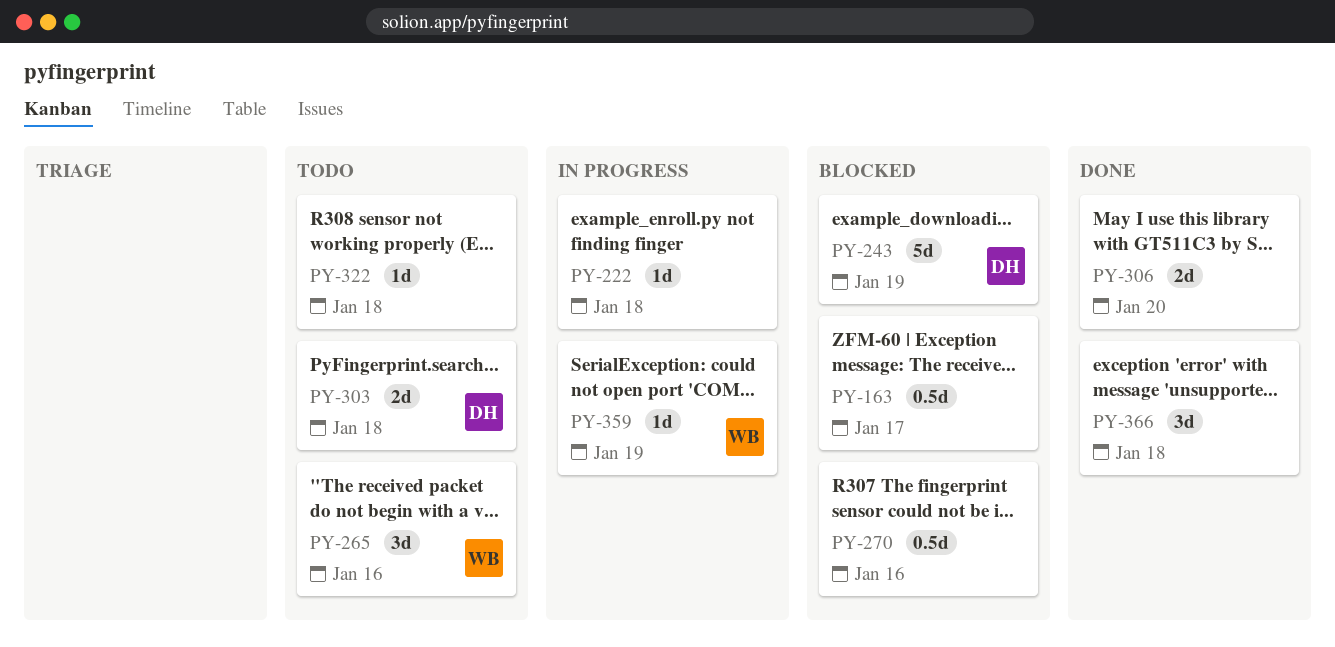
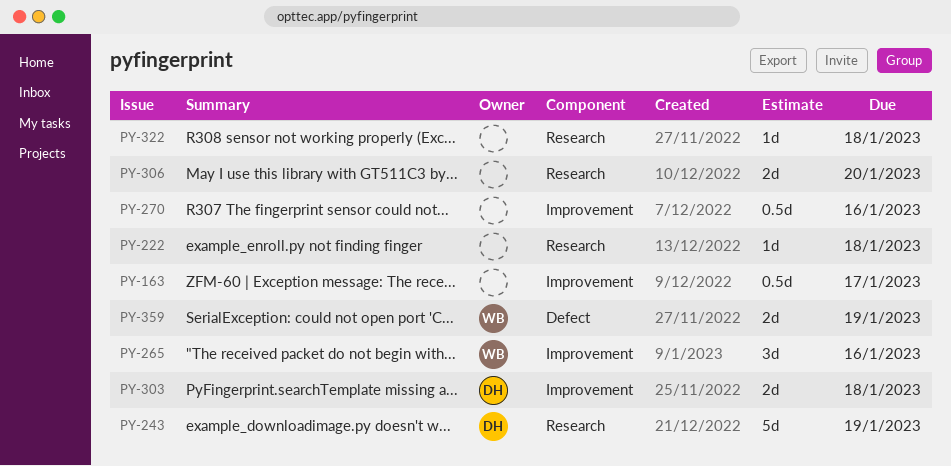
PY-359, estimate: 1d -> 2d
PY-366: present -> none

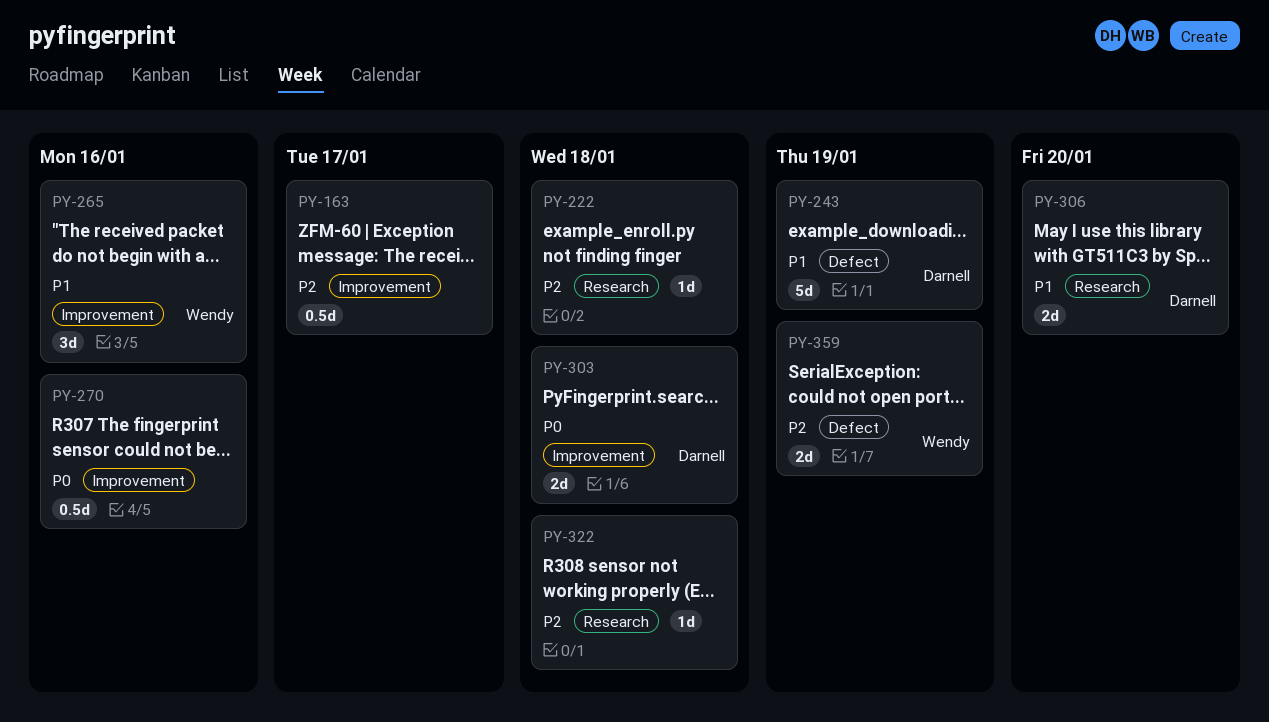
PY-243, label: Research -> Defect
PY-306, owner: none -> Darnell

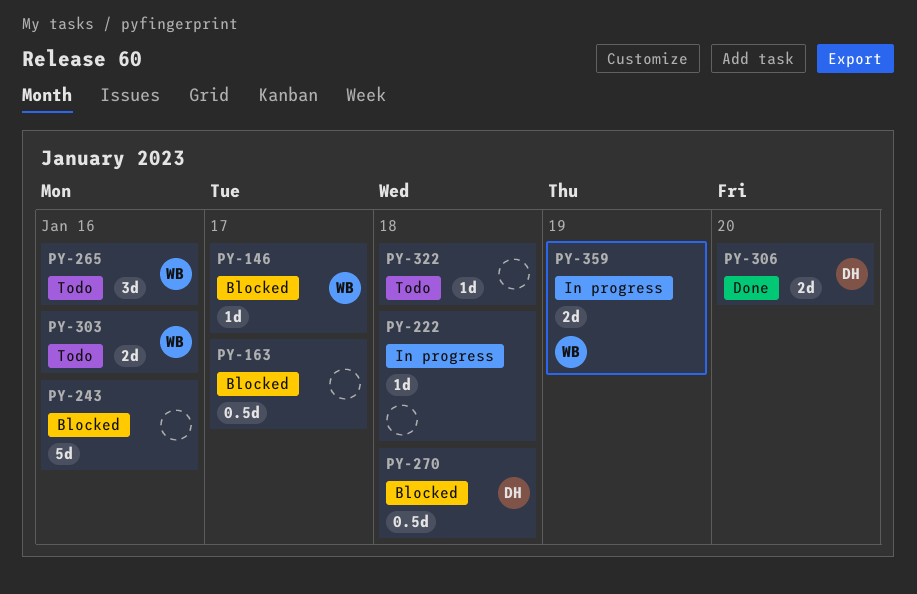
PY-146: none -> present
PY-243, owner: Darnell -> none
PY-243, due: Jan 19 -> Jan 16
PY-270, owner: none -> Darnell
PY-270, due: Jan 16 -> Jan 18
PY-303, owner: Darnell -> Wendy
PY-303, due: Jan 18 -> Jan 16

